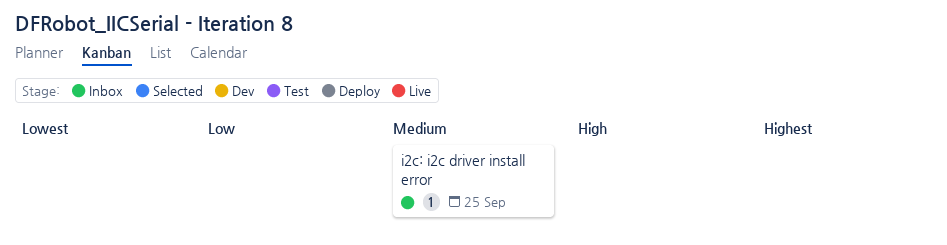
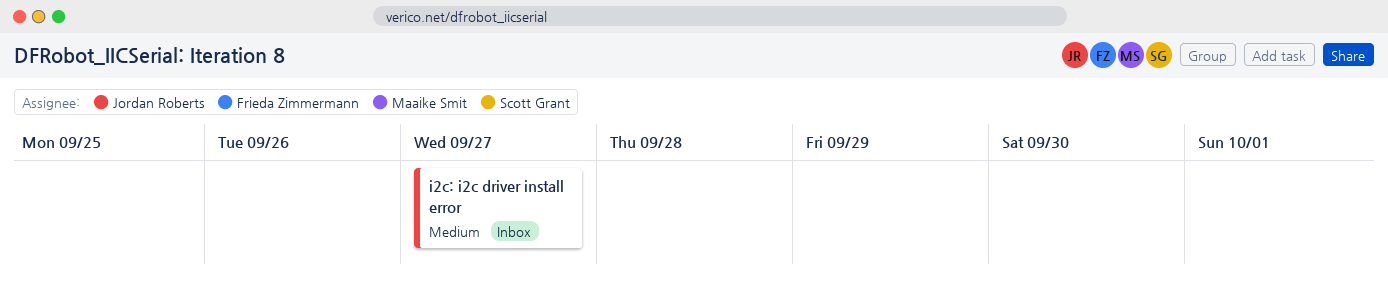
i2c: i2c driver install error, due: Sep 25 -> Sep 27

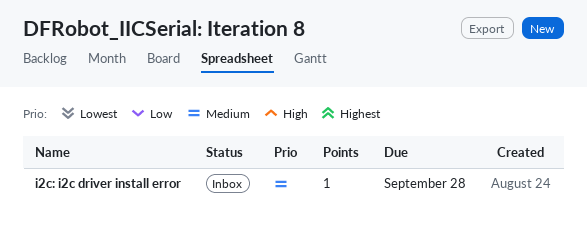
i2c: i2c driver install error, due: Sep 27 -> Sep 28

